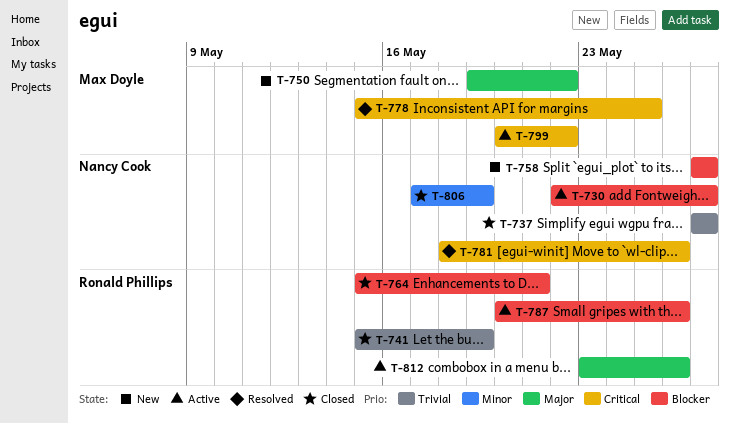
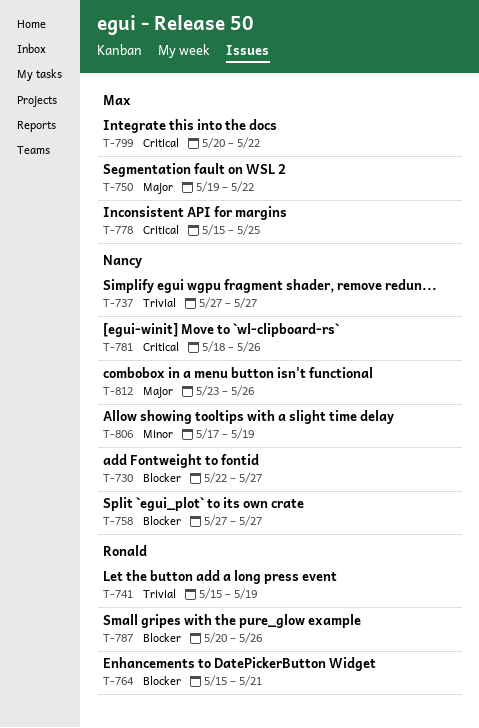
T-812, owner: Ronald Phillips -> Nancy Cook

